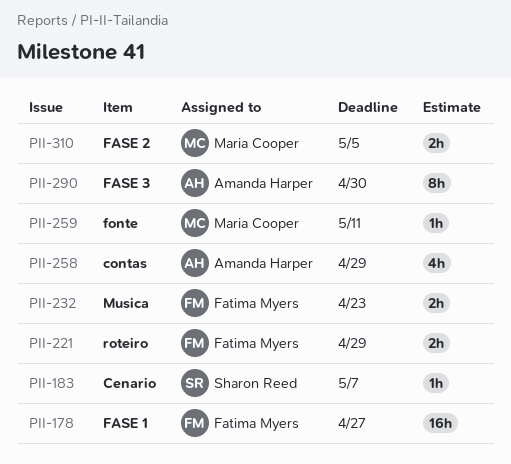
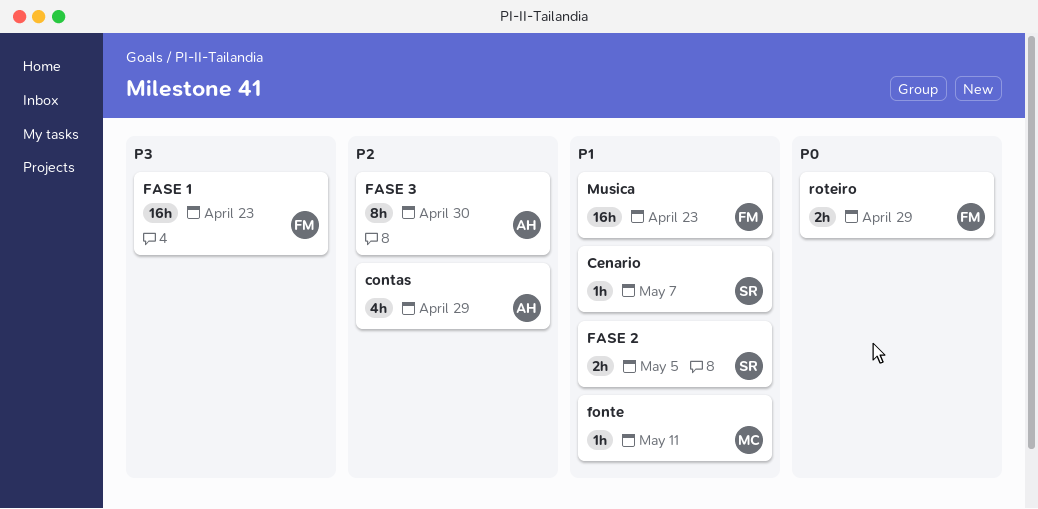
FASE 1, due: Apr 27 -> Apr 23
FASE 2, owner: Maria Cooper -> Sharon Reed
Musica, estimate: 2h -> 16h

